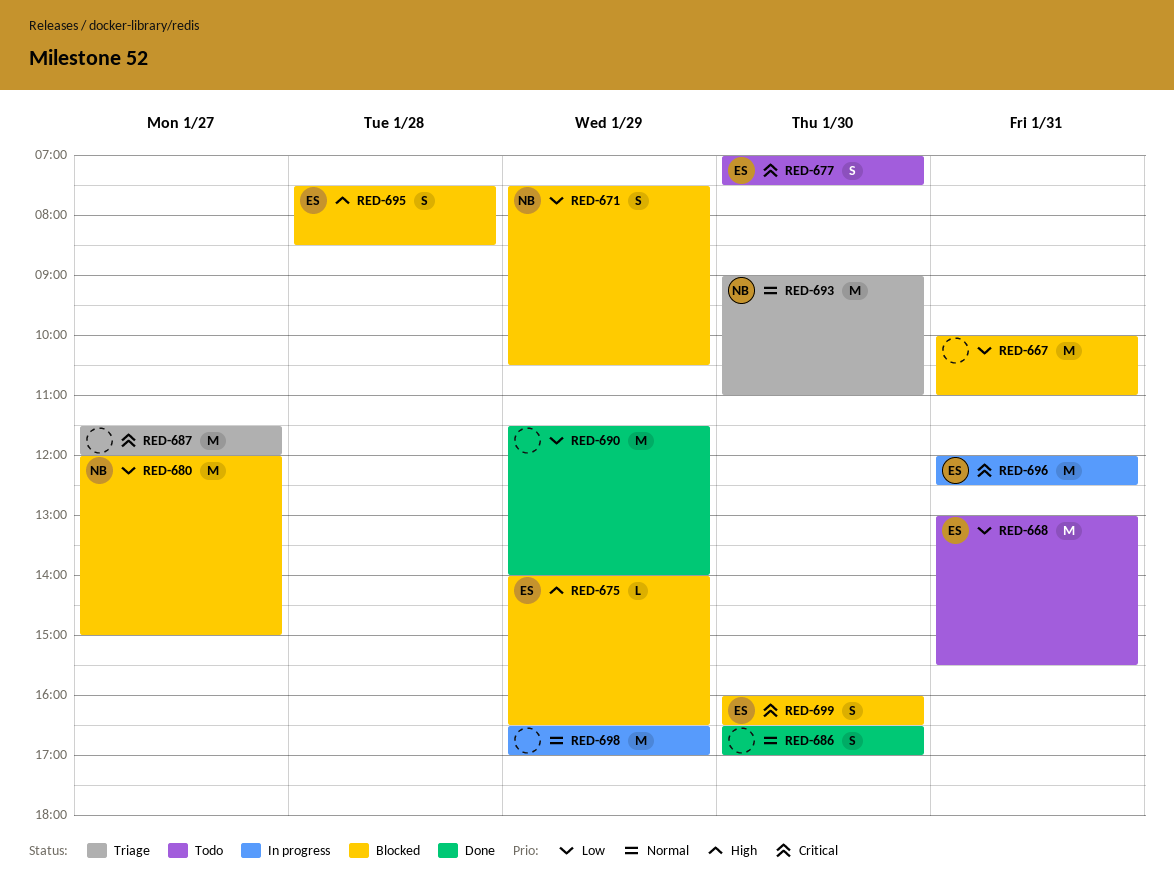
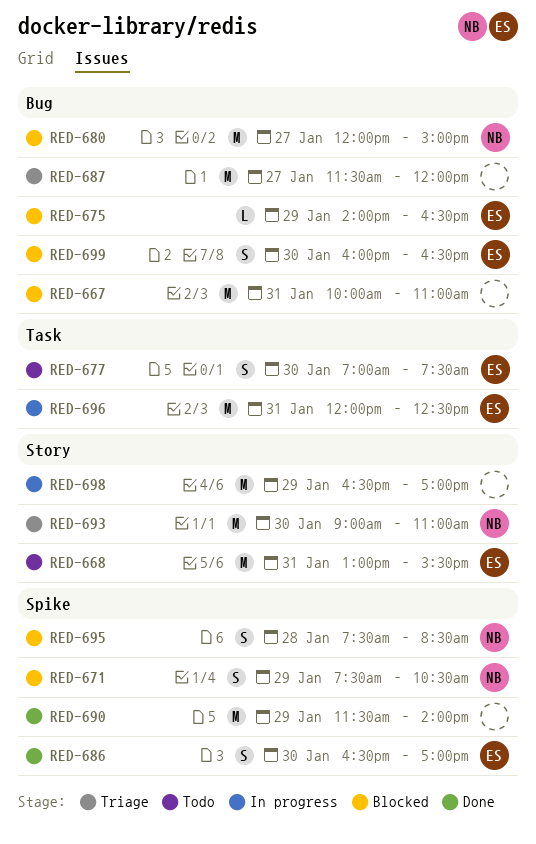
RED-686, owner: none -> ES
RED-695, owner: ES -> NB

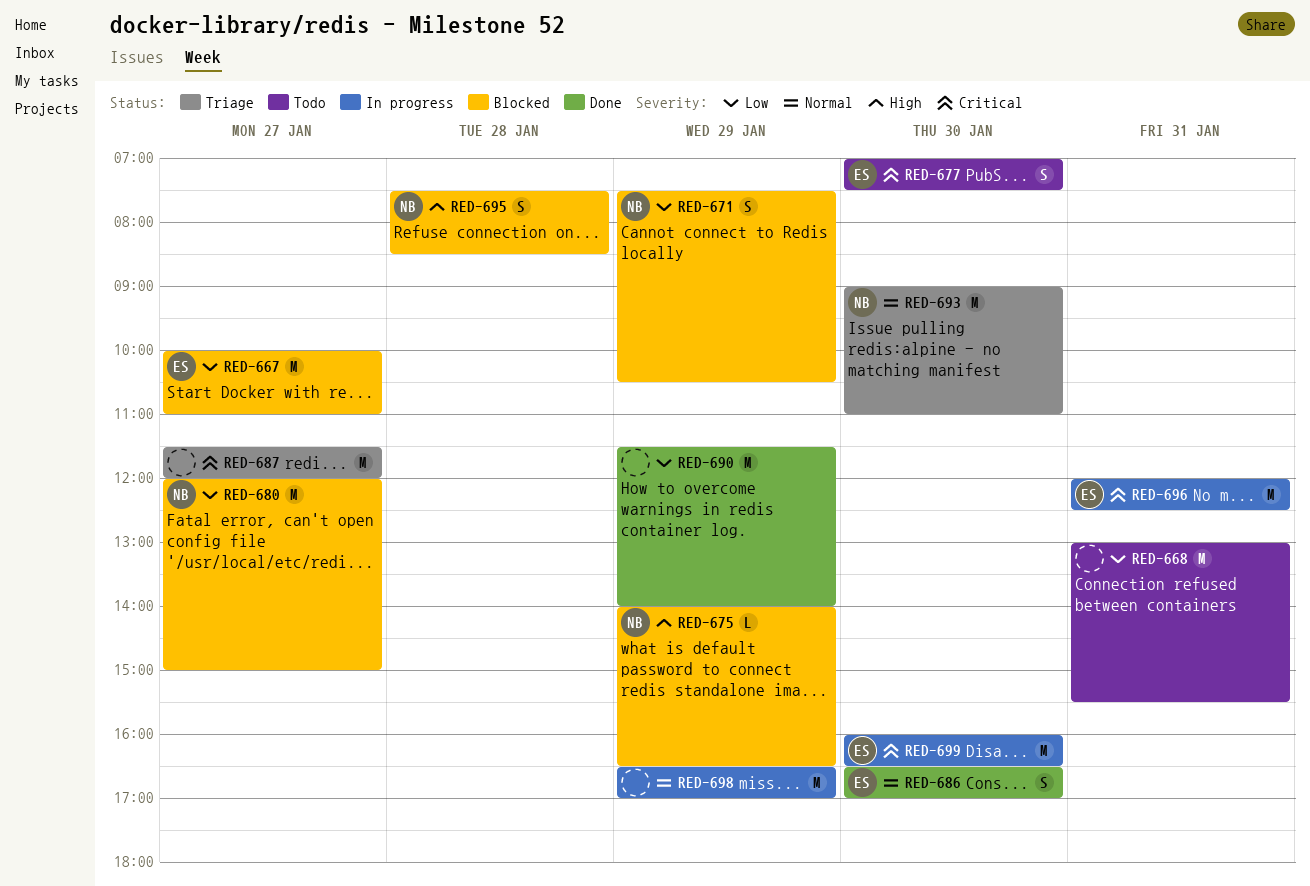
RED-667, owner: none -> ES
RED-667, day: Jan 31 -> Jan 27
RED-668, owner: ES -> none
RED-675, owner: ES -> NB
RED-699, status: Blocked -> In progress
RED-699, estimate: S -> M

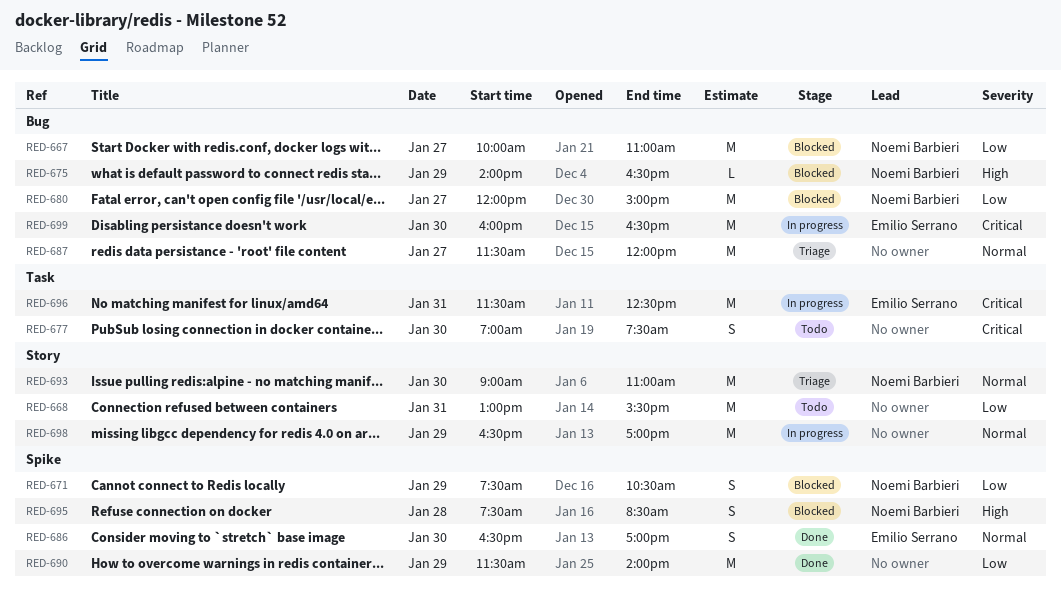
RED-667, owner: Emilio Serrano -> Noemi Barbieri
RED-677, owner: Emilio Serrano -> none
RED-687, priority: Critical -> Normal
RED-696, begins: 12:00 -> 11:30

